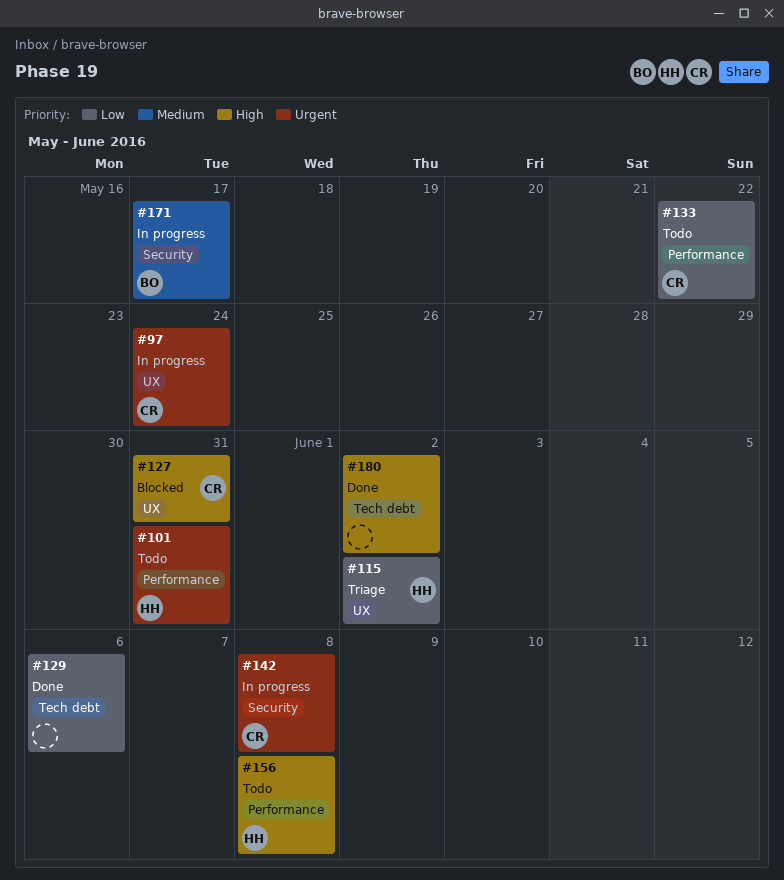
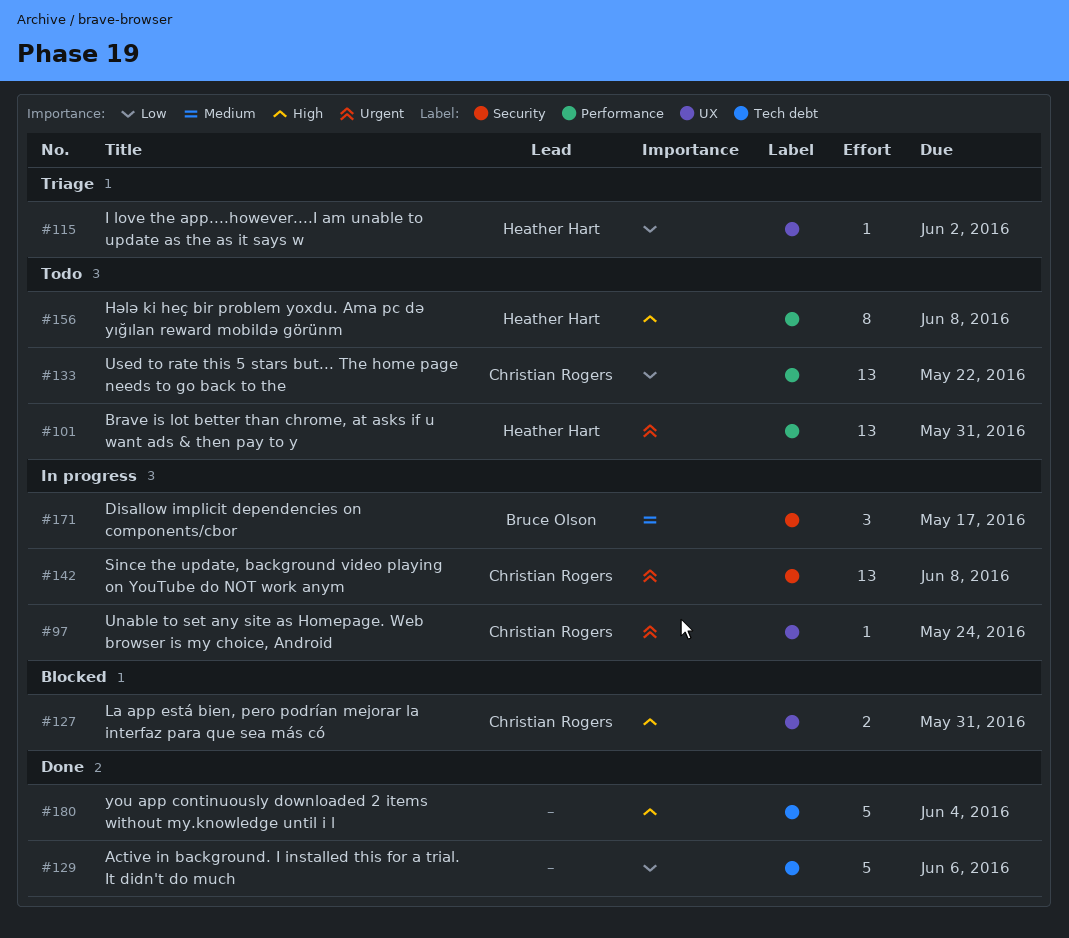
#180, due: Jun 2 -> Jun 4

